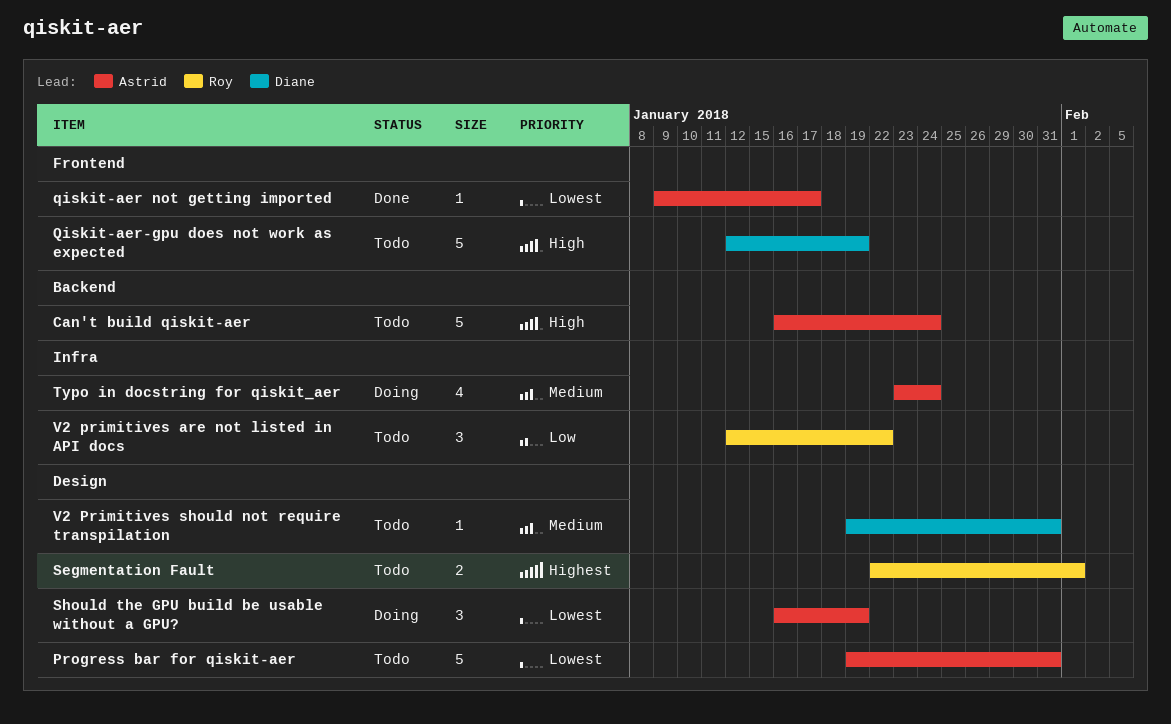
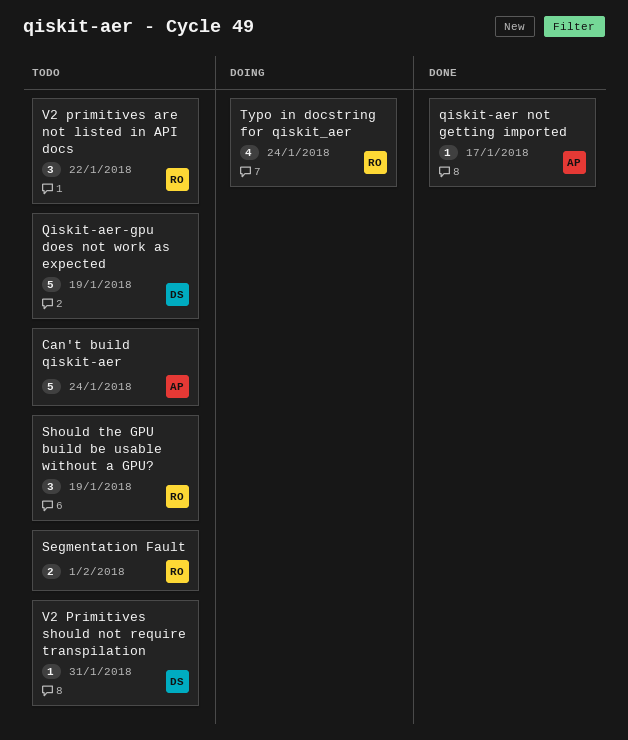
Progress bar for qiskit-aer: present -> none
Should the GPU build be usable without a GPU?, status: Doing -> Todo
Should the GPU build be usable without a GPU?, owner: Astrid -> Roy
Typo in docstring for qiskit_aer, owner: Astrid -> Roy

